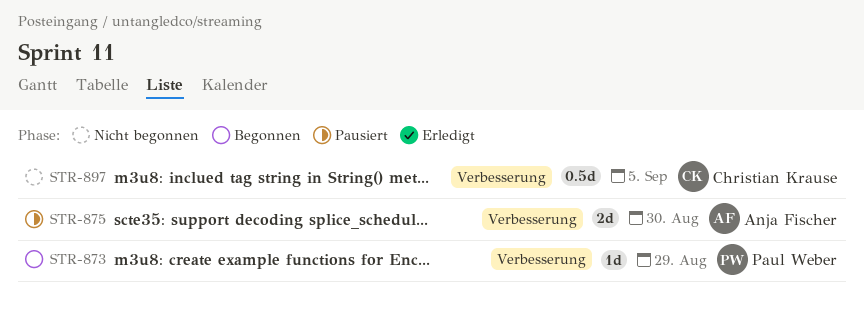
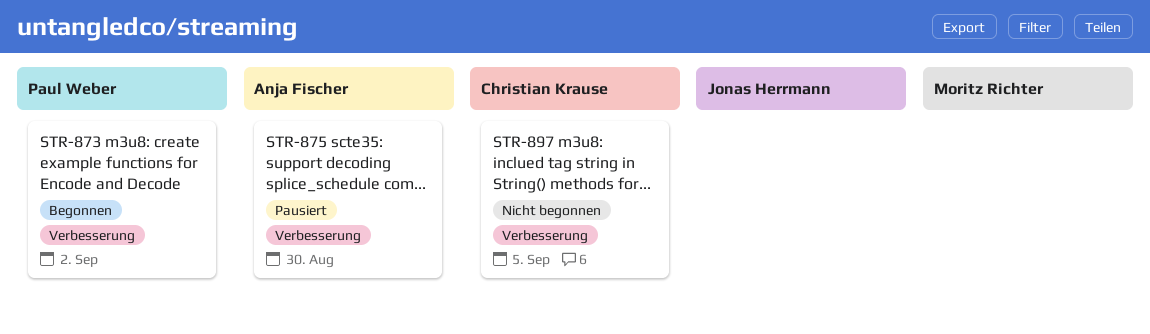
STR-873, due: Aug 29 -> Sep 2

